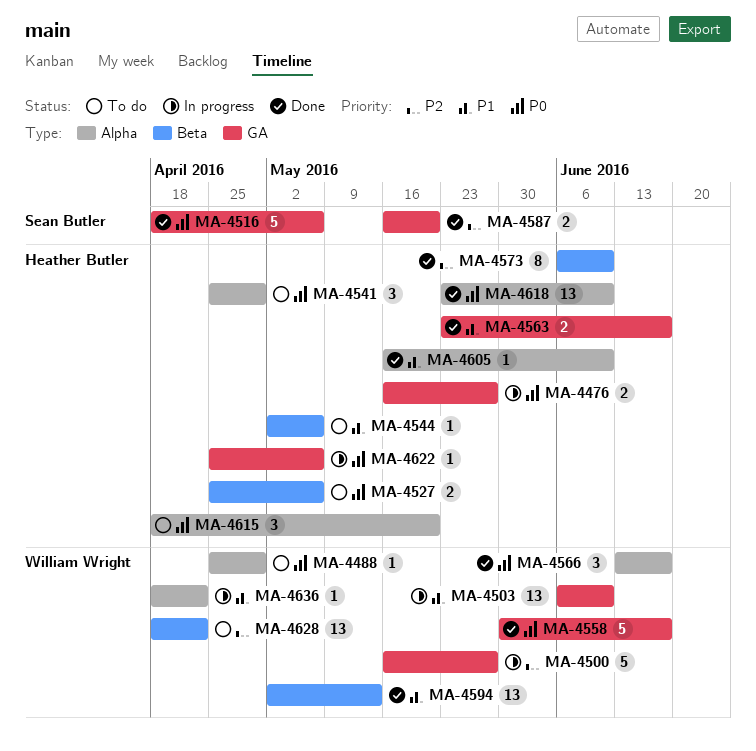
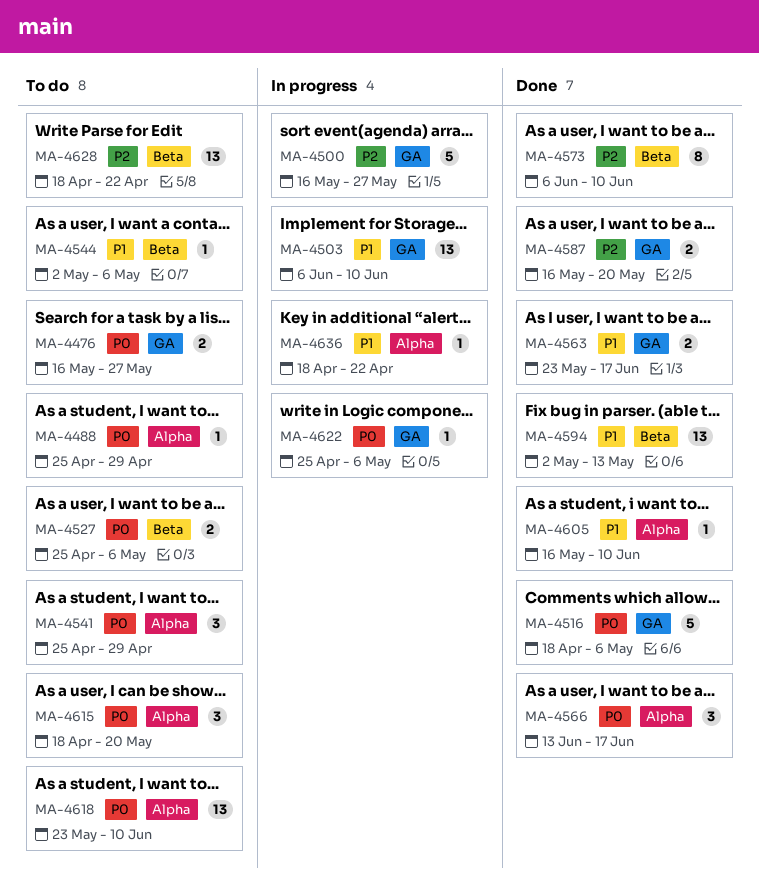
MA-4476, status: In progress -> To do
MA-4558: present -> none
MA-4618, status: Done -> To do

